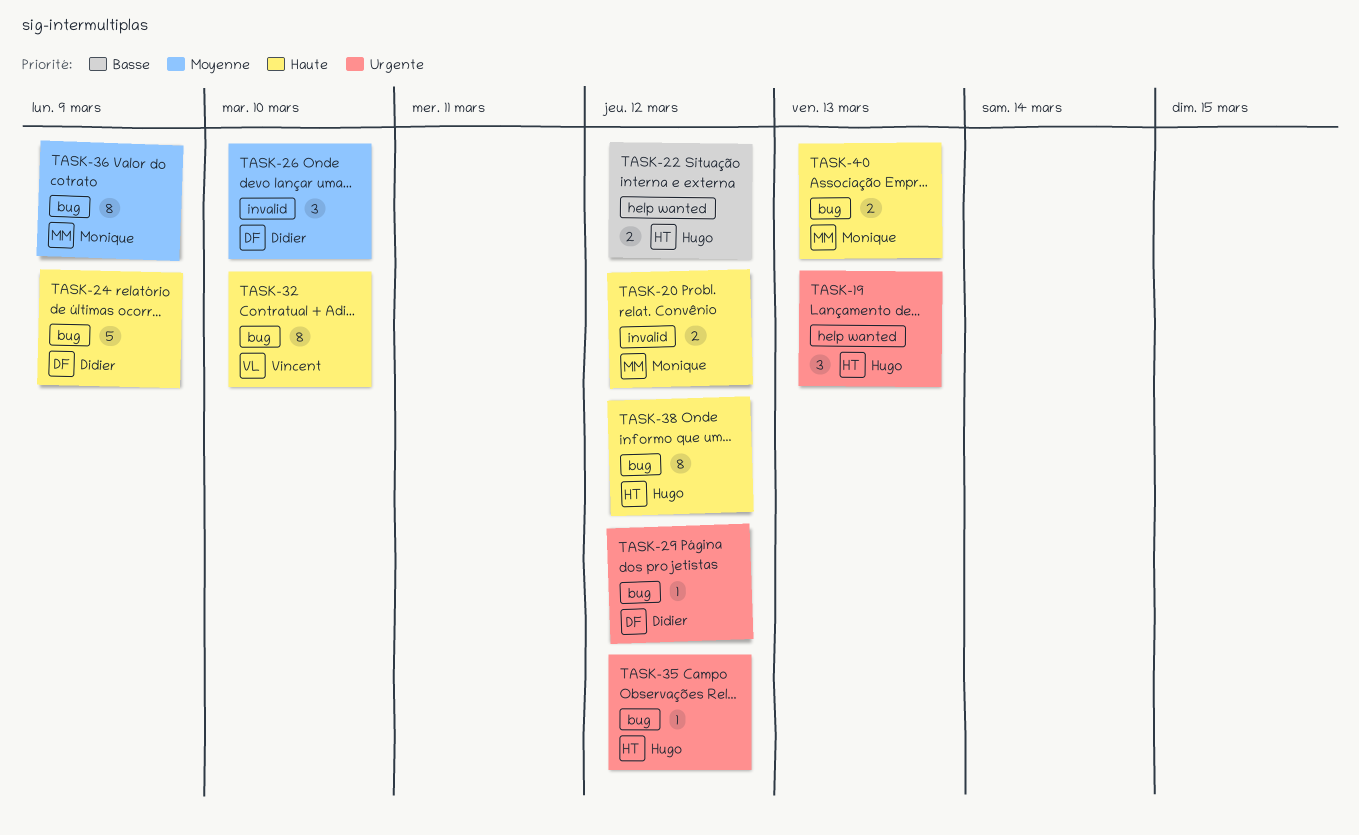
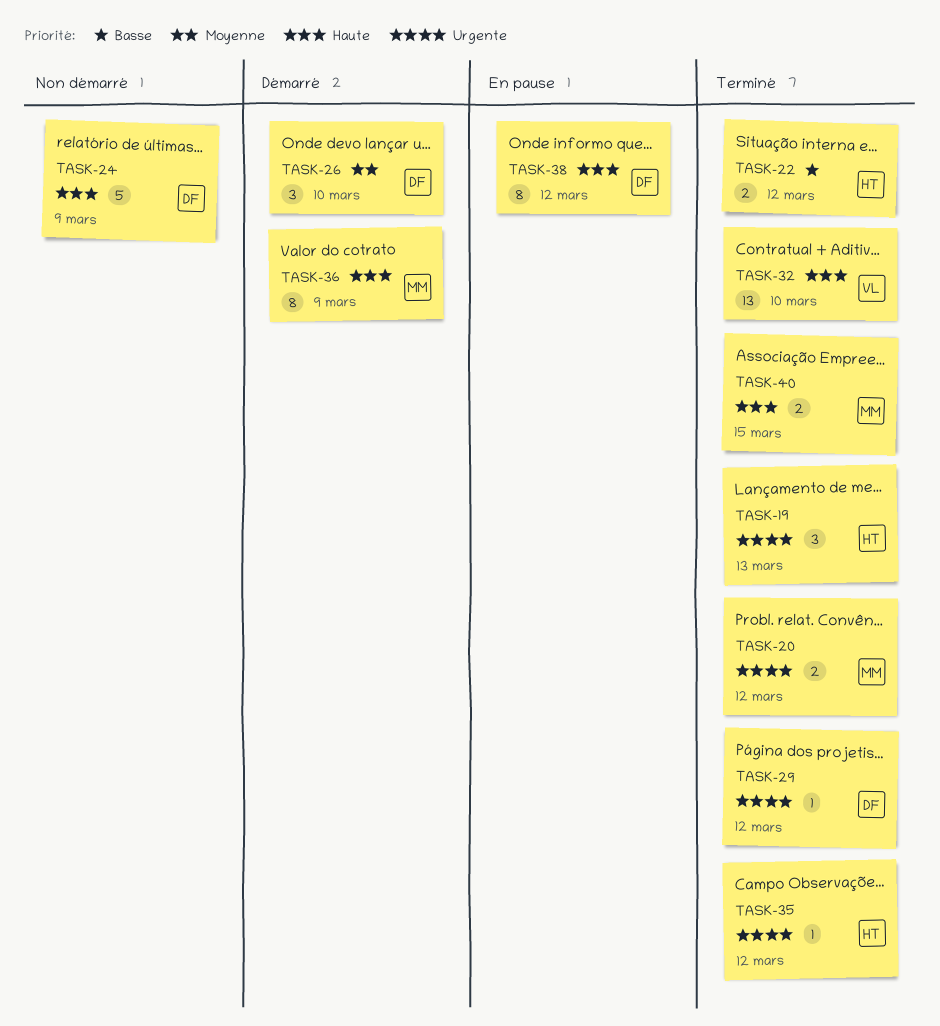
TASK-20, priority: Haute -> Urgente
TASK-32, estimate: 8 -> 13
TASK-36, priority: Moyenne -> Haute
TASK-38, owner: Hugo -> Didier
TASK-40, due: Mar 13 -> Mar 15

